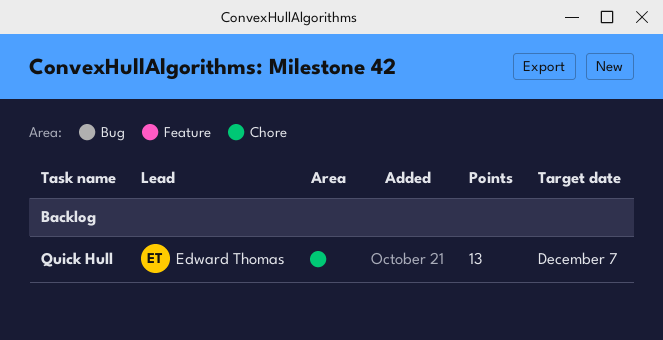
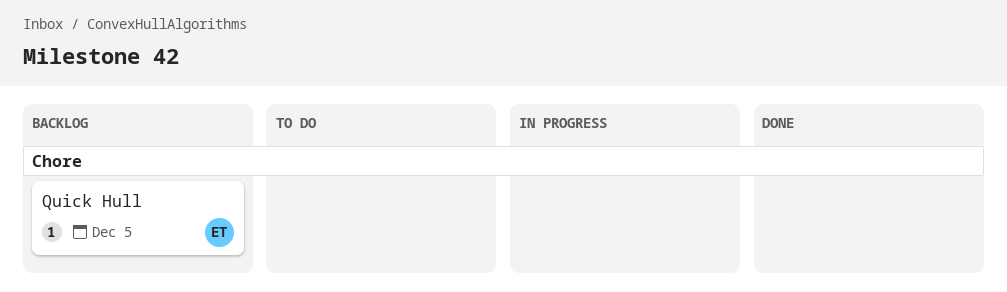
Quick Hull, estimate: 13 -> 1
Quick Hull, due: Dec 7 -> Dec 5

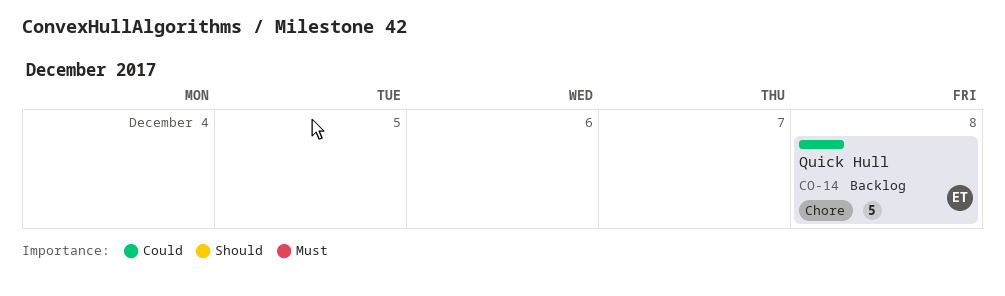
Quick Hull, estimate: 1 -> 5
Quick Hull, due: Dec 5 -> Dec 8

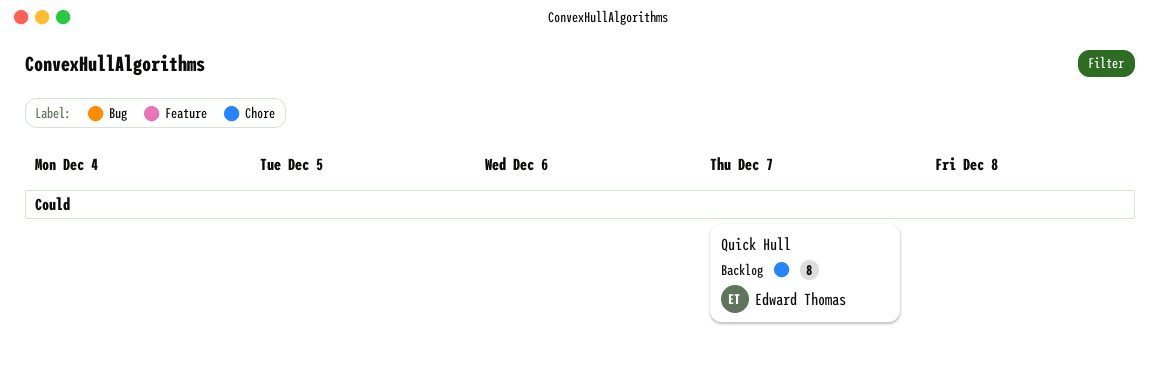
Quick Hull, estimate: 5 -> 8
Quick Hull, due: Dec 8 -> Dec 7

